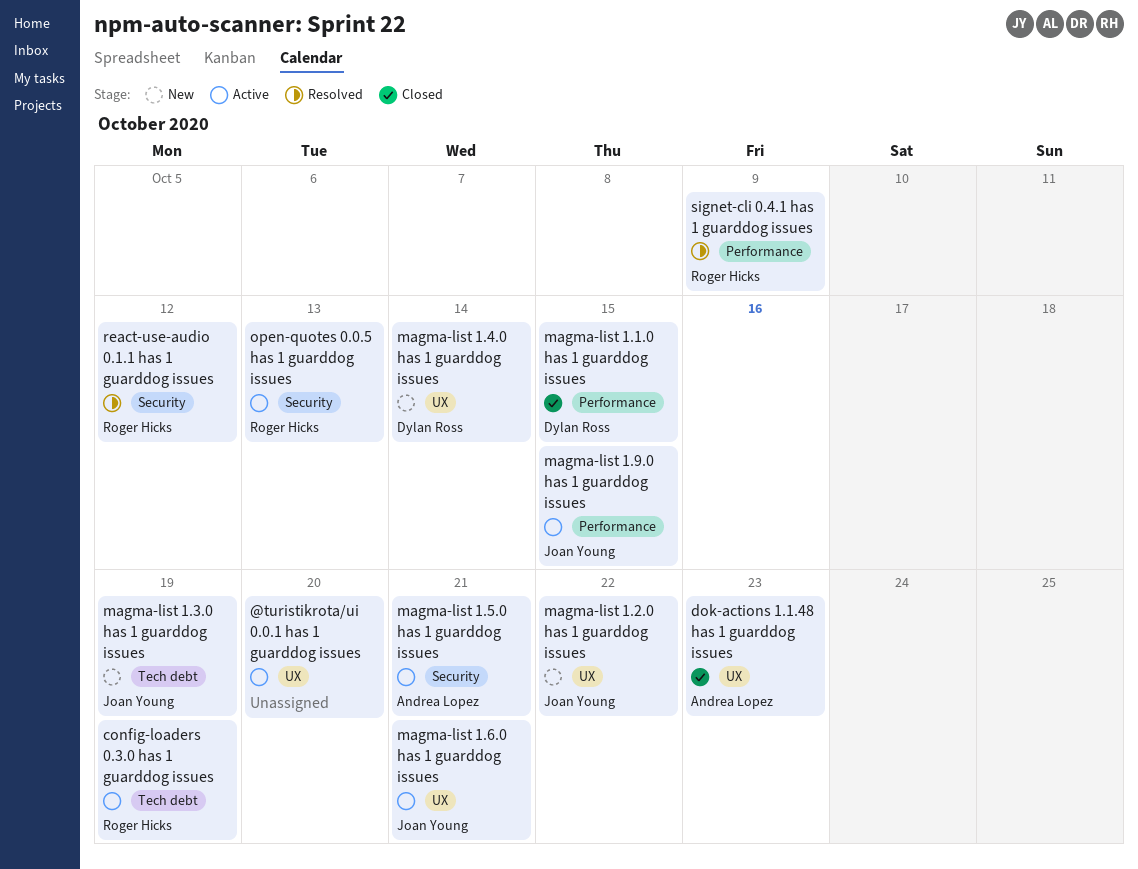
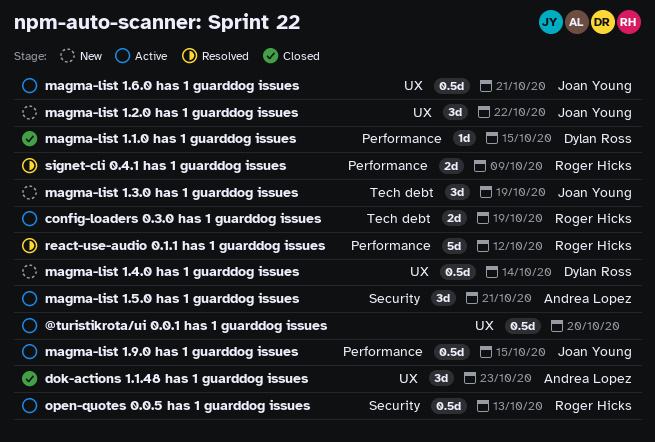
react-use-audio 0.1.1 has 1 guarddog issues, label: Security -> Performance

